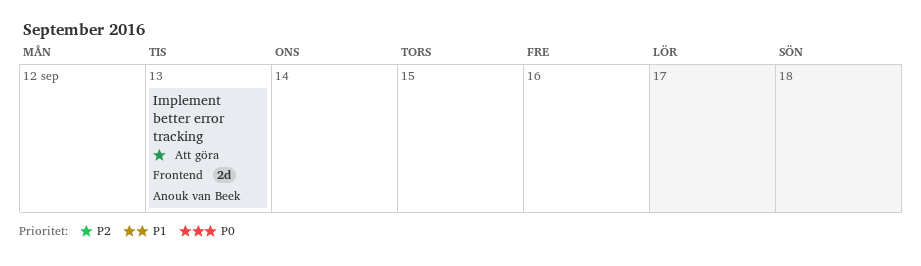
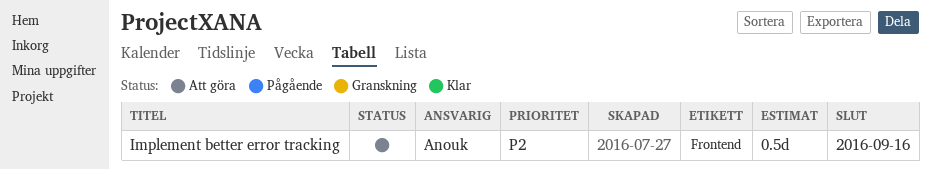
Implement better error tracking, estimate: 2d -> 0.5d
Implement better error tracking, due: Sep 13 -> Sep 16

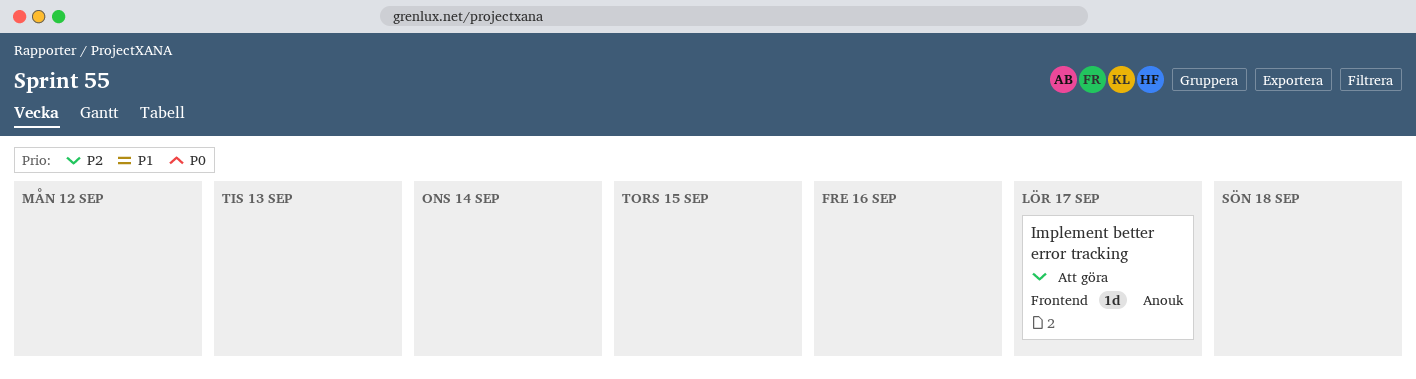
Implement better error tracking, estimate: 0.5d -> 1d
Implement better error tracking, due: Sep 16 -> Sep 17

